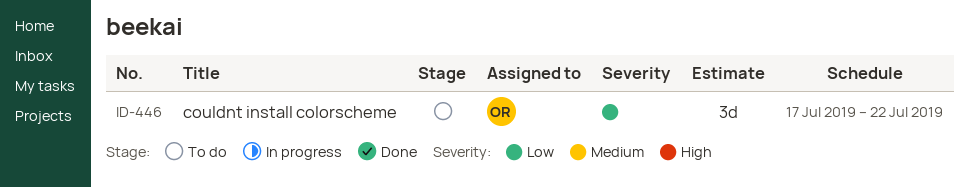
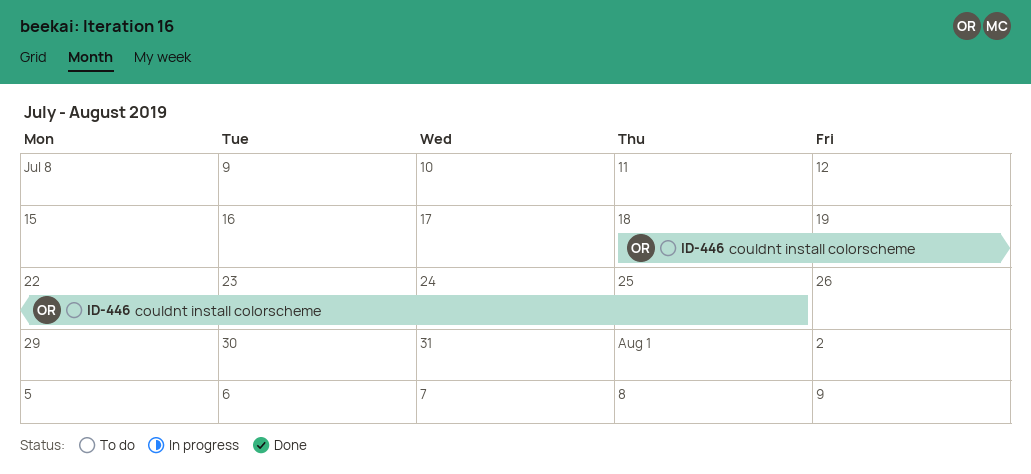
ID-446, start: Jul 17 -> Jul 18
ID-446, due: Jul 22 -> Jul 25

